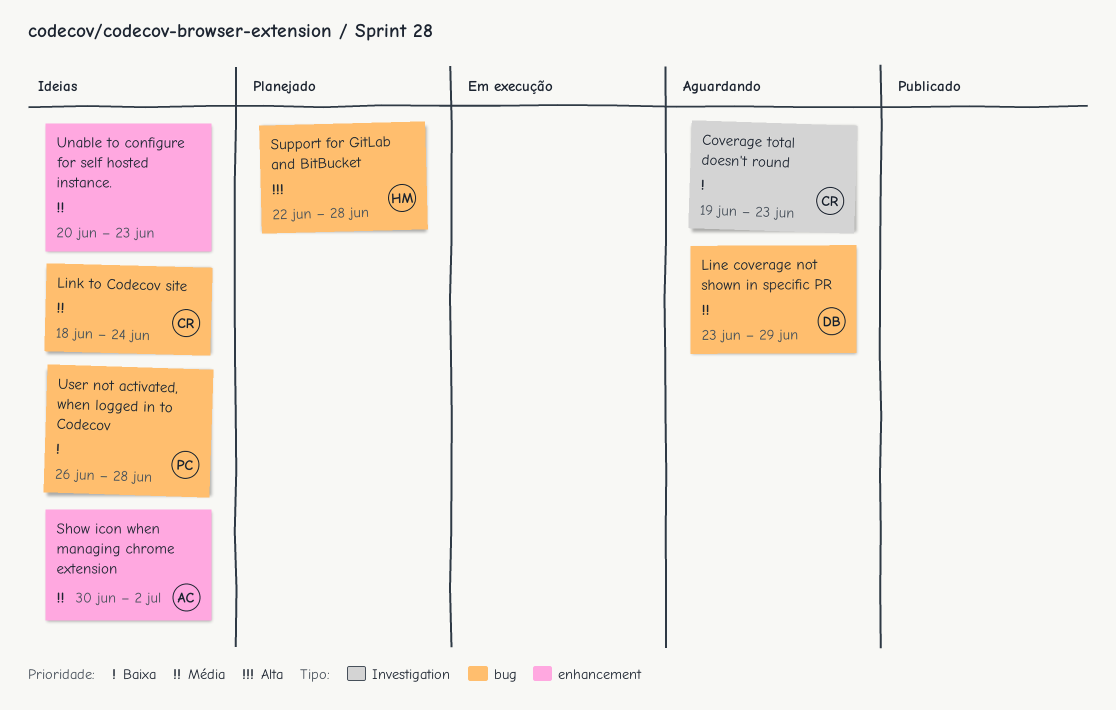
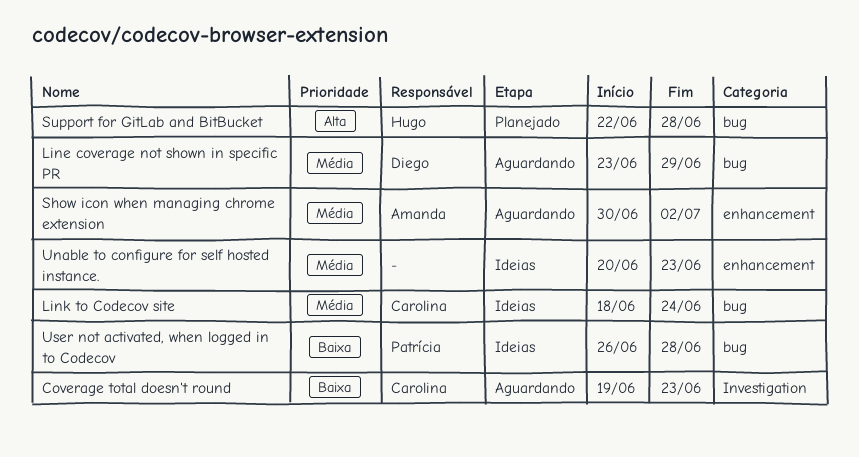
Show icon when managing chrome extension, status: Ideias -> Aguardando

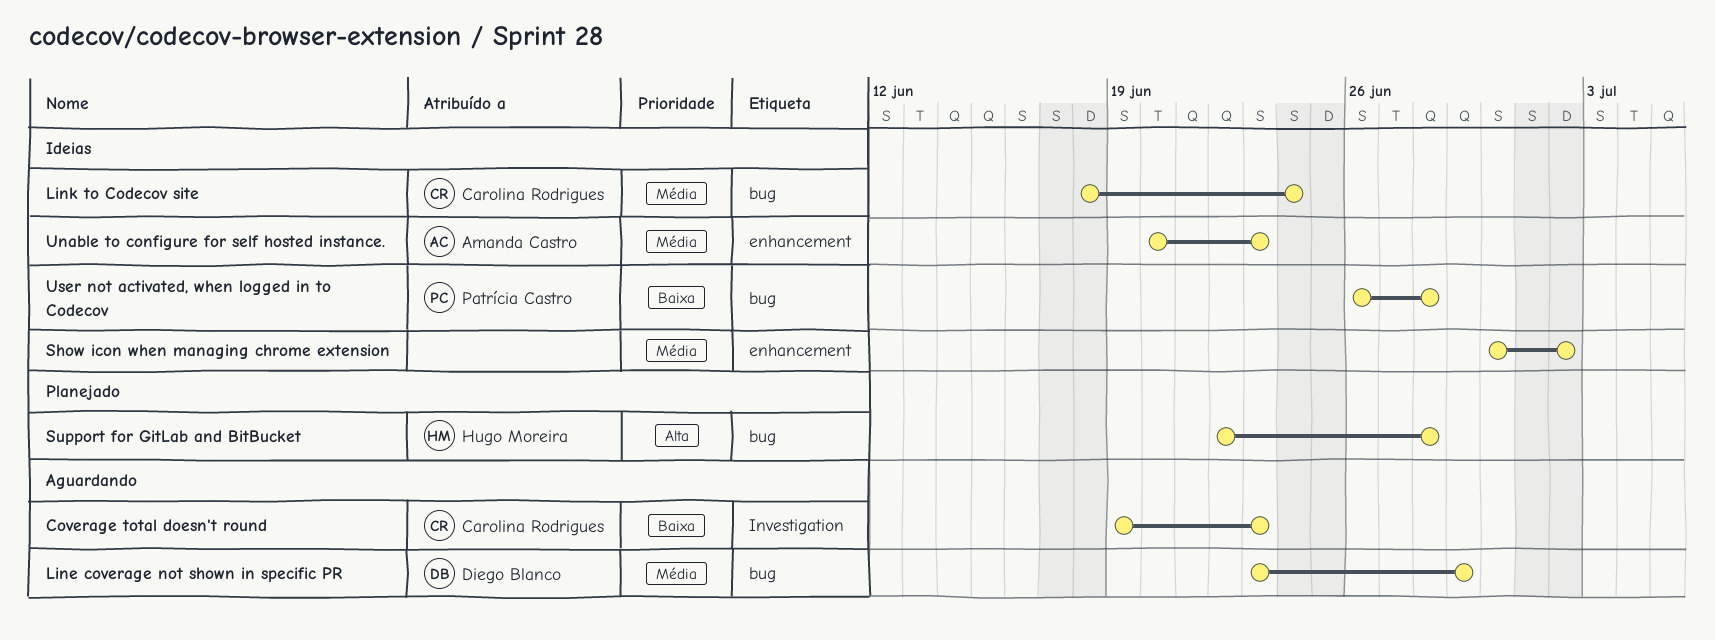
Show icon when managing chrome extension, status: Aguardando -> Ideias
Show icon when managing chrome extension, owner: Amanda Castro -> none
Unable to configure for self hosted instance., owner: none -> Amanda Castro

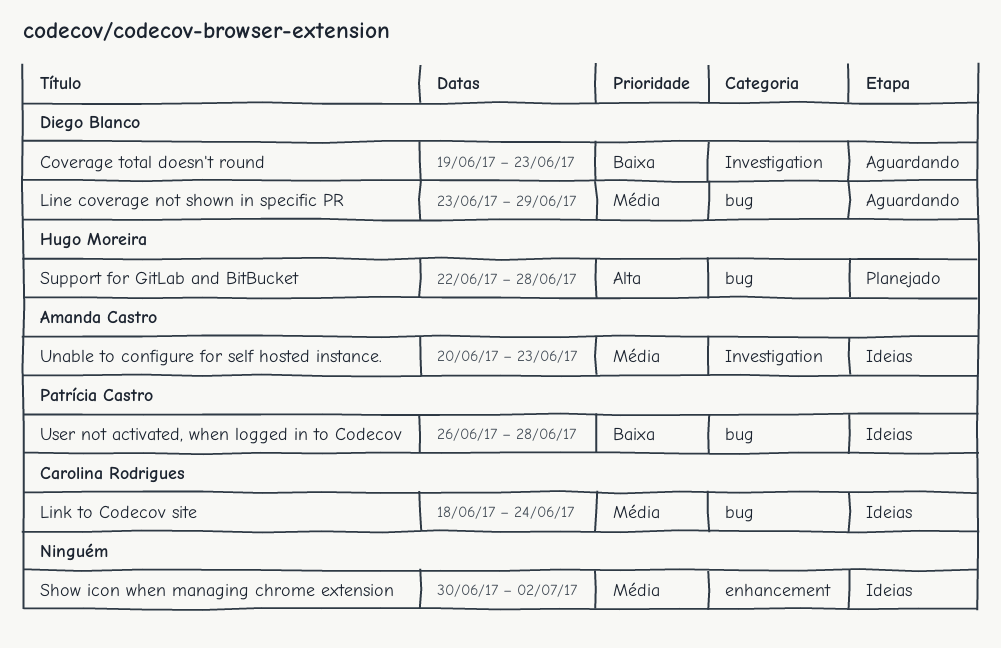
Coverage total doesn't round, owner: Carolina Rodrigues -> Diego Blanco
Unable to configure for self hosted instance., label: enhancement -> Investigation

